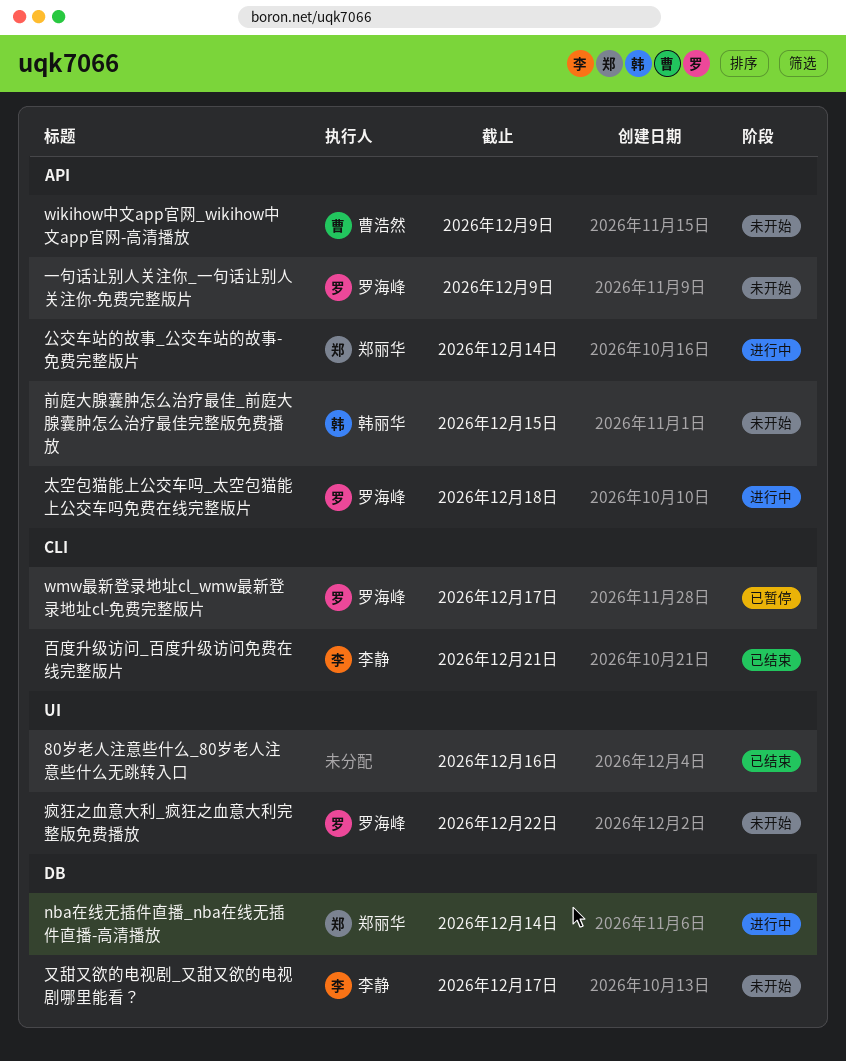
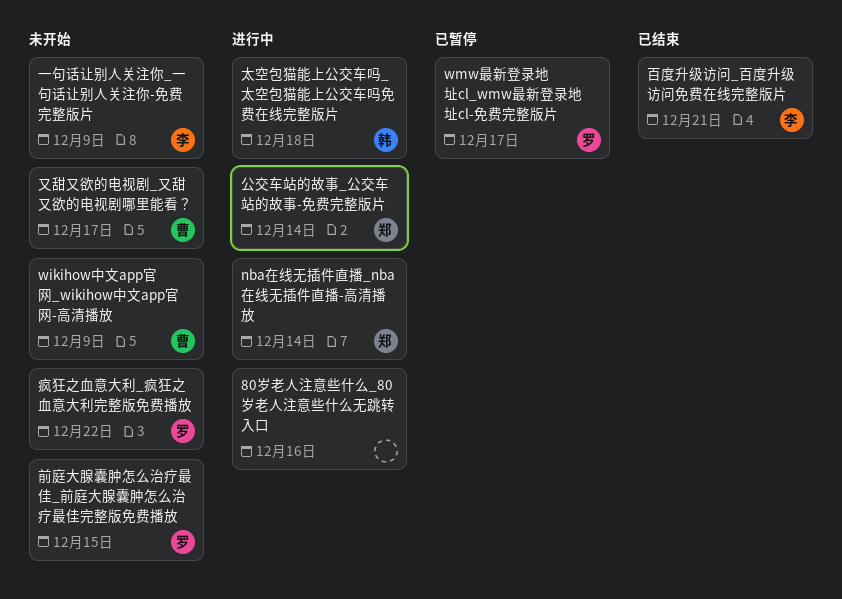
80岁老人注意些什么_80岁老人注意些什么无跳转入口, status: 已结束 -> 进行中
一句话让别人关注你_一句话让别人关注你-免费完整版片, owner: 罗海峰 -> 李静
前庭大腺囊肿怎么治疗最佳_前庭大腺囊肿怎么治疗最佳完整版免费播放, owner: 韩丽华 -> 罗海峰
又甜又欲的电视剧_又甜又欲的电视剧哪里能看？, owner: 李静 -> 曹浩然
太空包猫能上公交车吗_太空包猫能上公交车吗免费在线完整版片, owner: 罗海峰 -> 韩丽华

